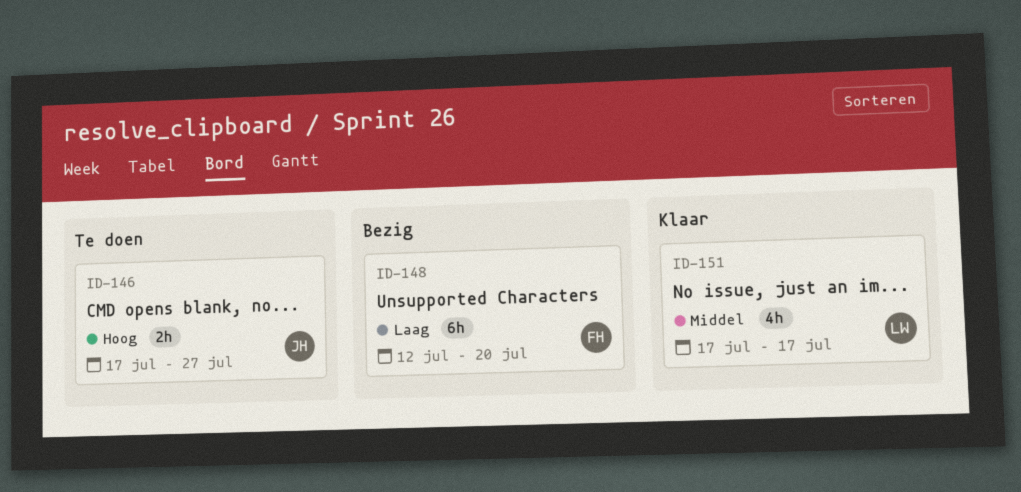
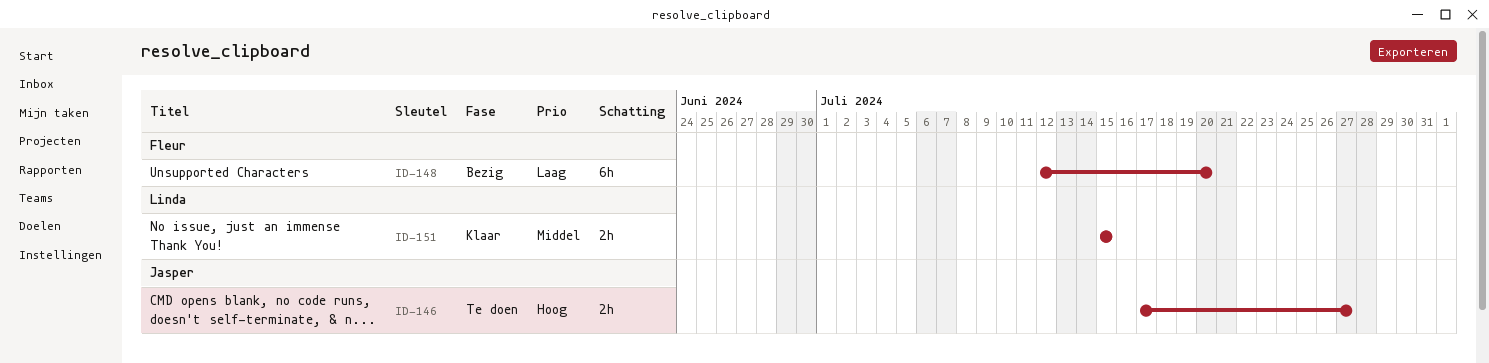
ID-151, estimate: 4h -> 2h
ID-151, start: Jul 17 -> Jul 15
ID-151, due: Jul 17 -> Jul 15

